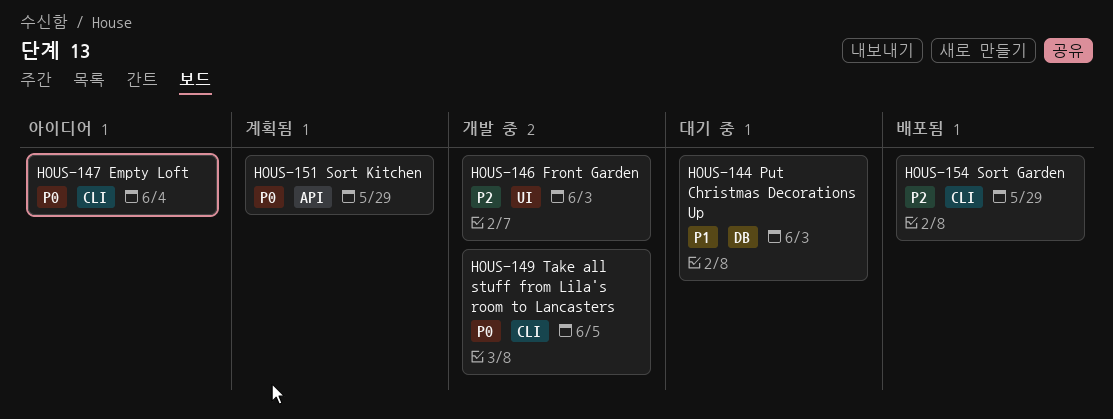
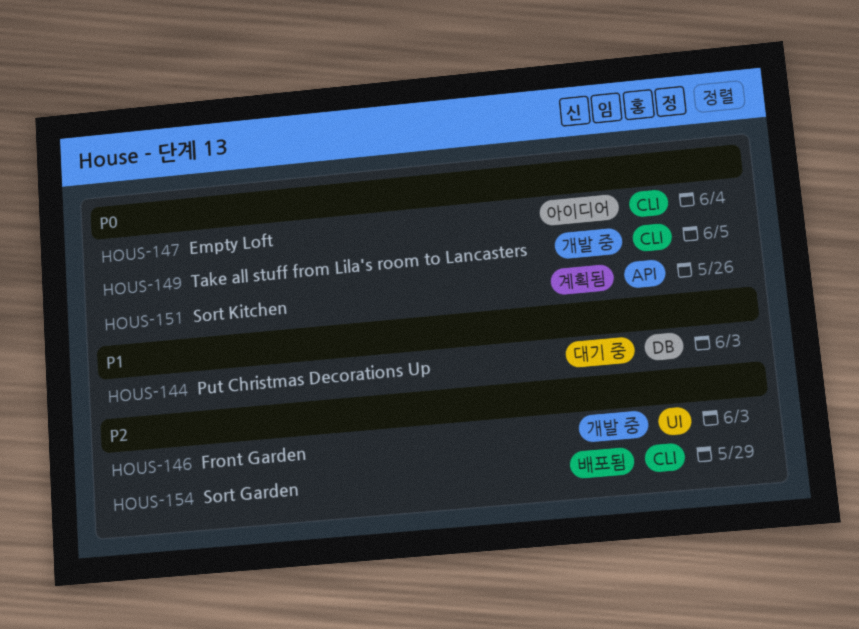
HOUS-151, due: May 29 -> May 26

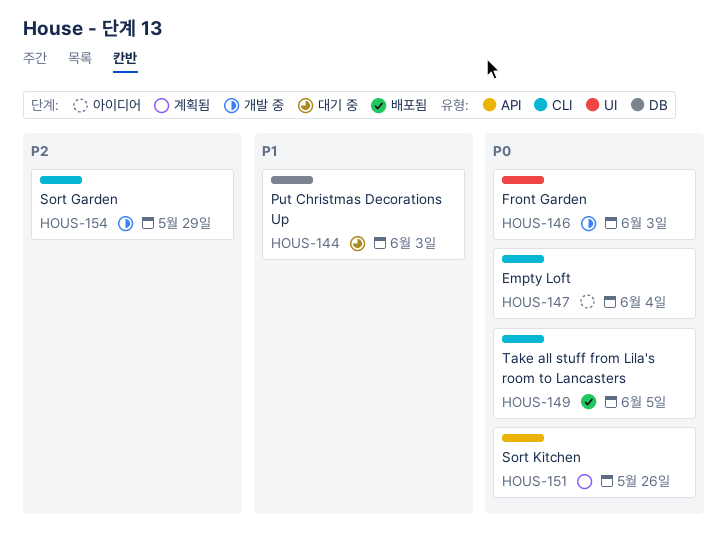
HOUS-146, priority: P2 -> P0
HOUS-149, status: 개발 중 -> 배포됨
HOUS-154, status: 배포됨 -> 개발 중

